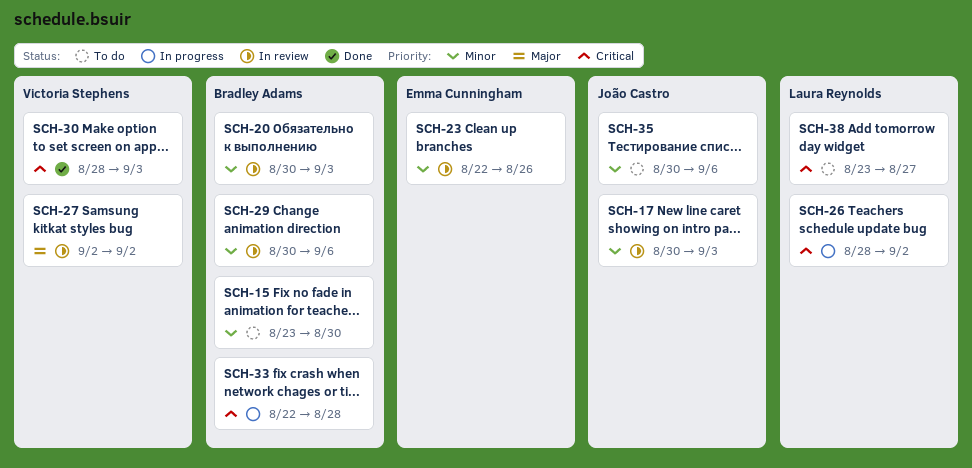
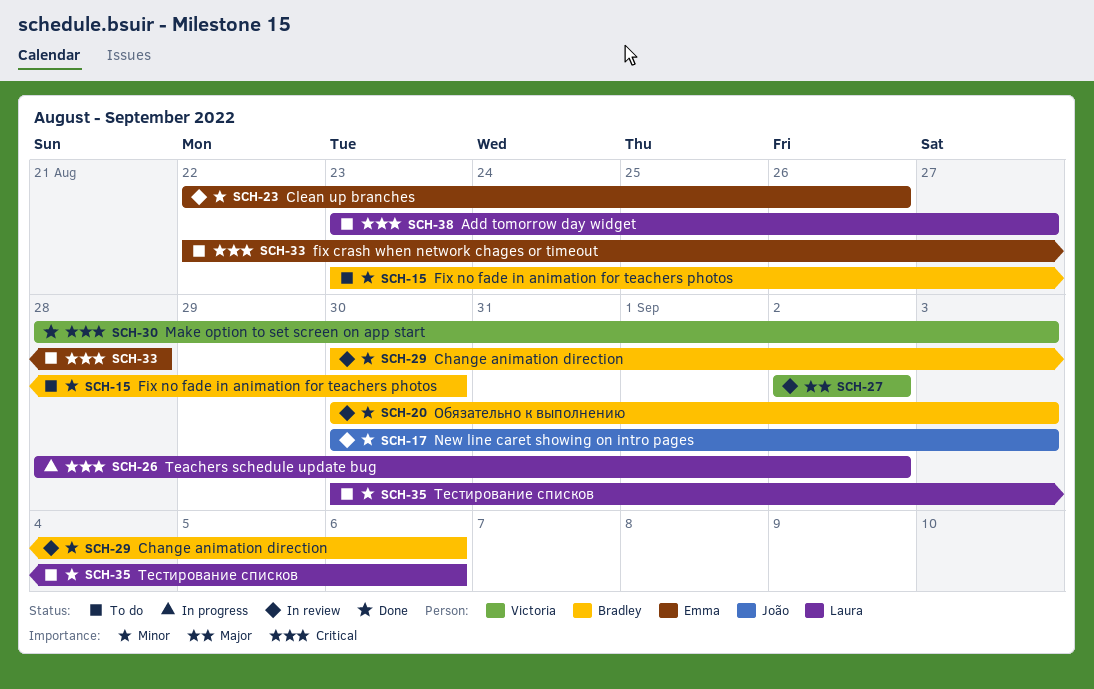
SCH-33, status: In progress -> To do
SCH-33, owner: Bradley Adams -> Emma Cunningham
SCH-35, owner: João Castro -> Laura Reynolds

